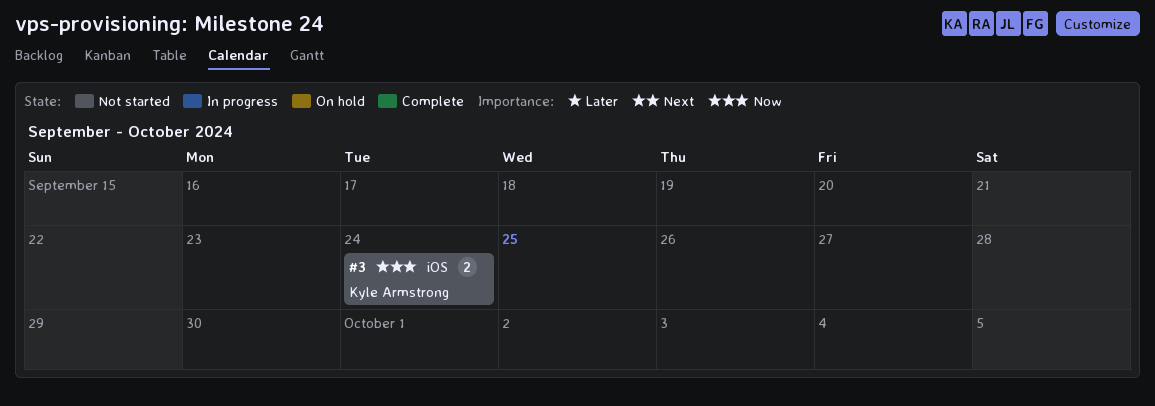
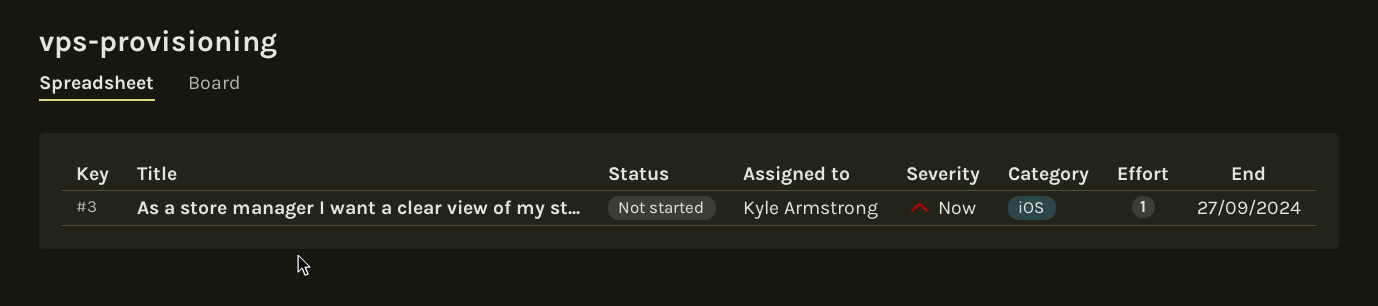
#3, estimate: 2 -> 1
#3, due: Sep 24 -> Sep 27

